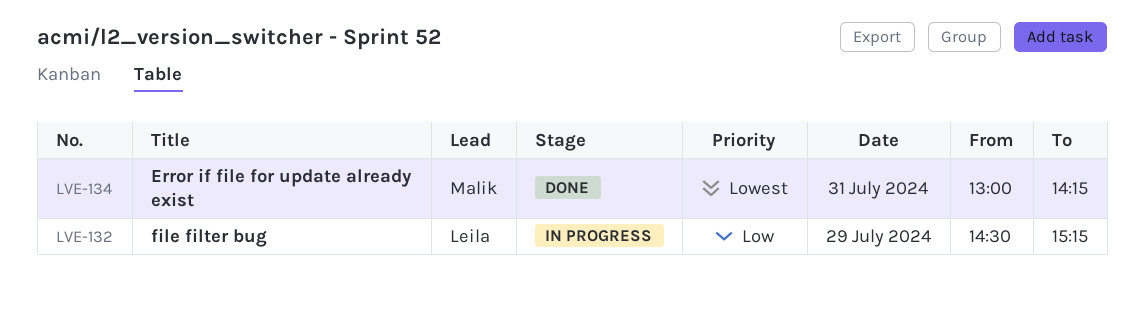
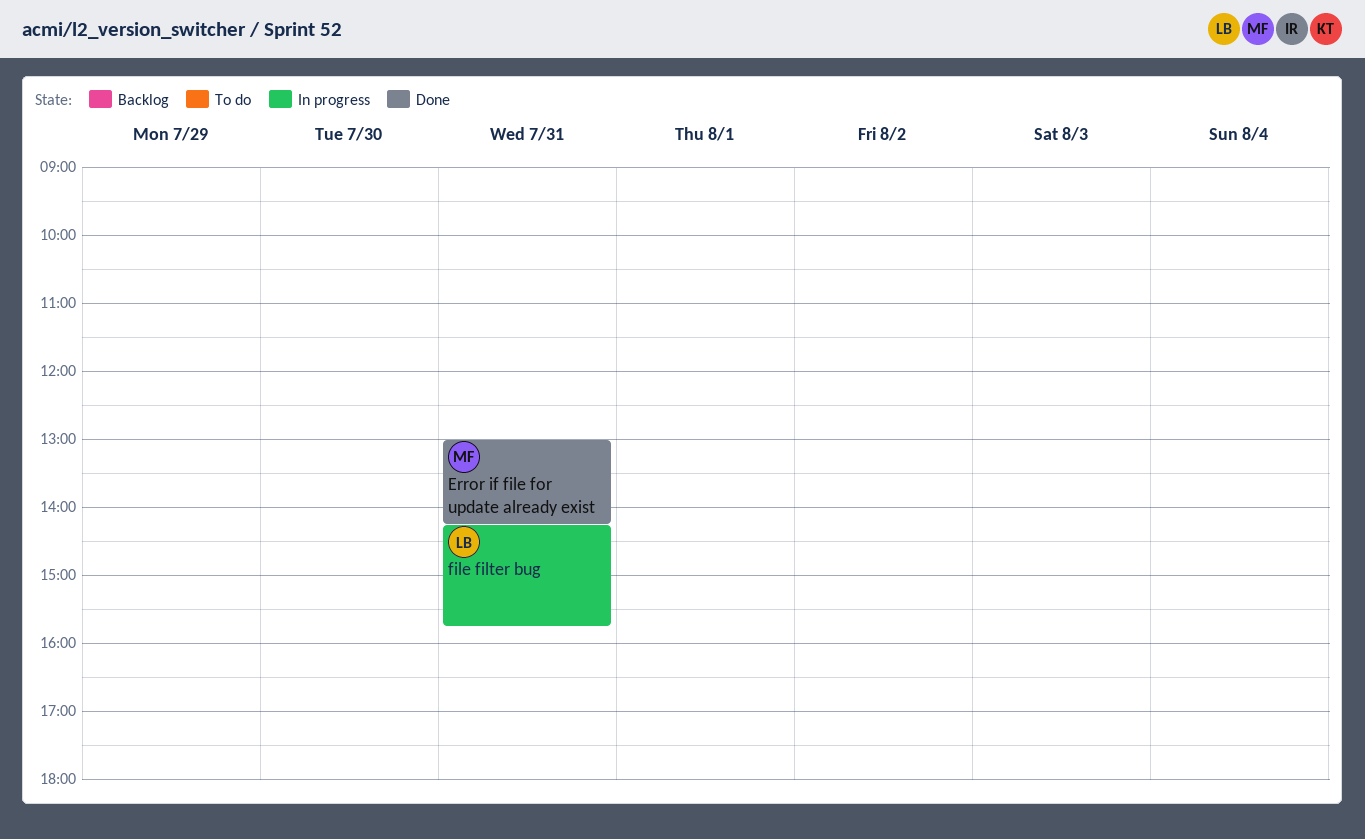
file filter bug, day: Jul 29 -> Jul 31
file filter bug, begins: 14:30 -> 14:15
file filter bug, ends: 15:15 -> 15:45

